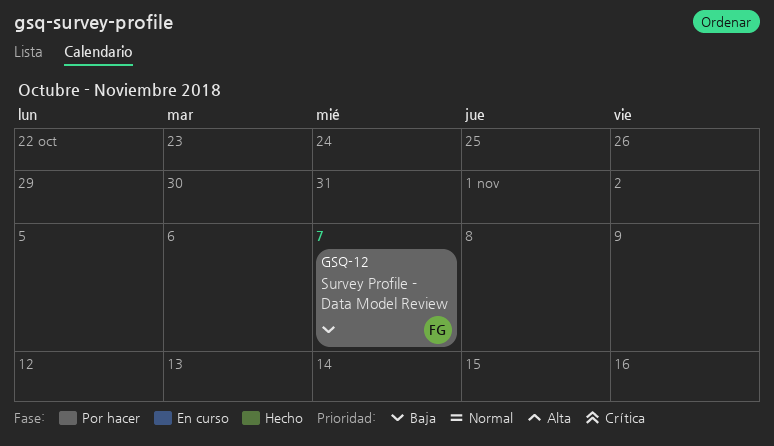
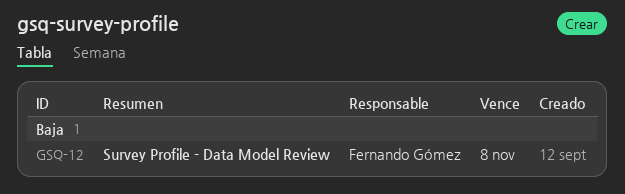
GSQ-12, due: Nov 7 -> Nov 8

